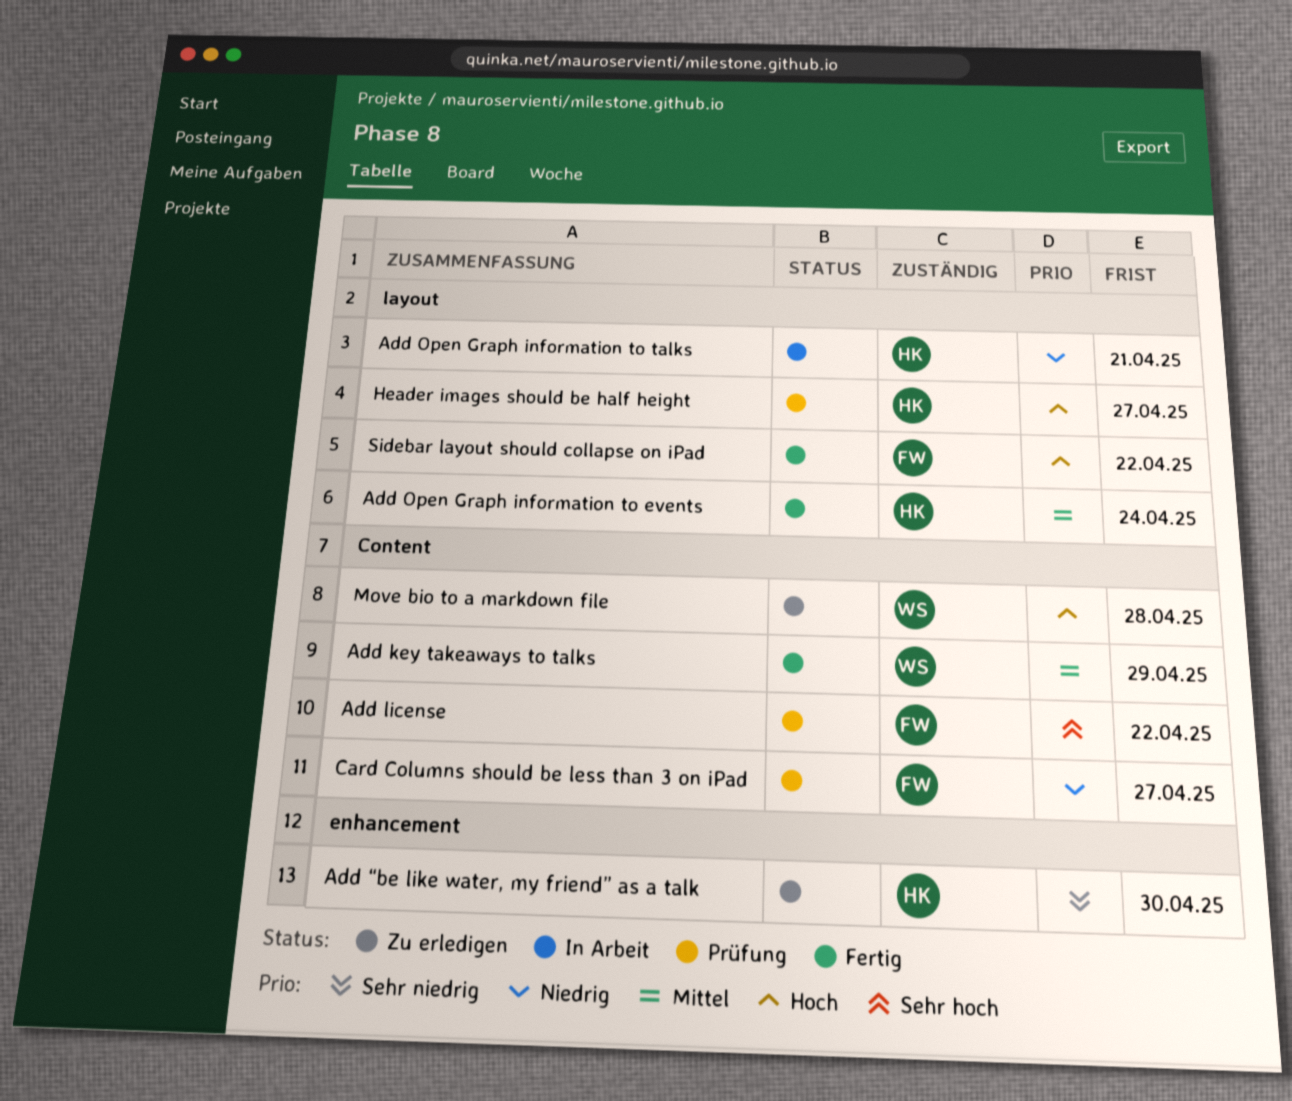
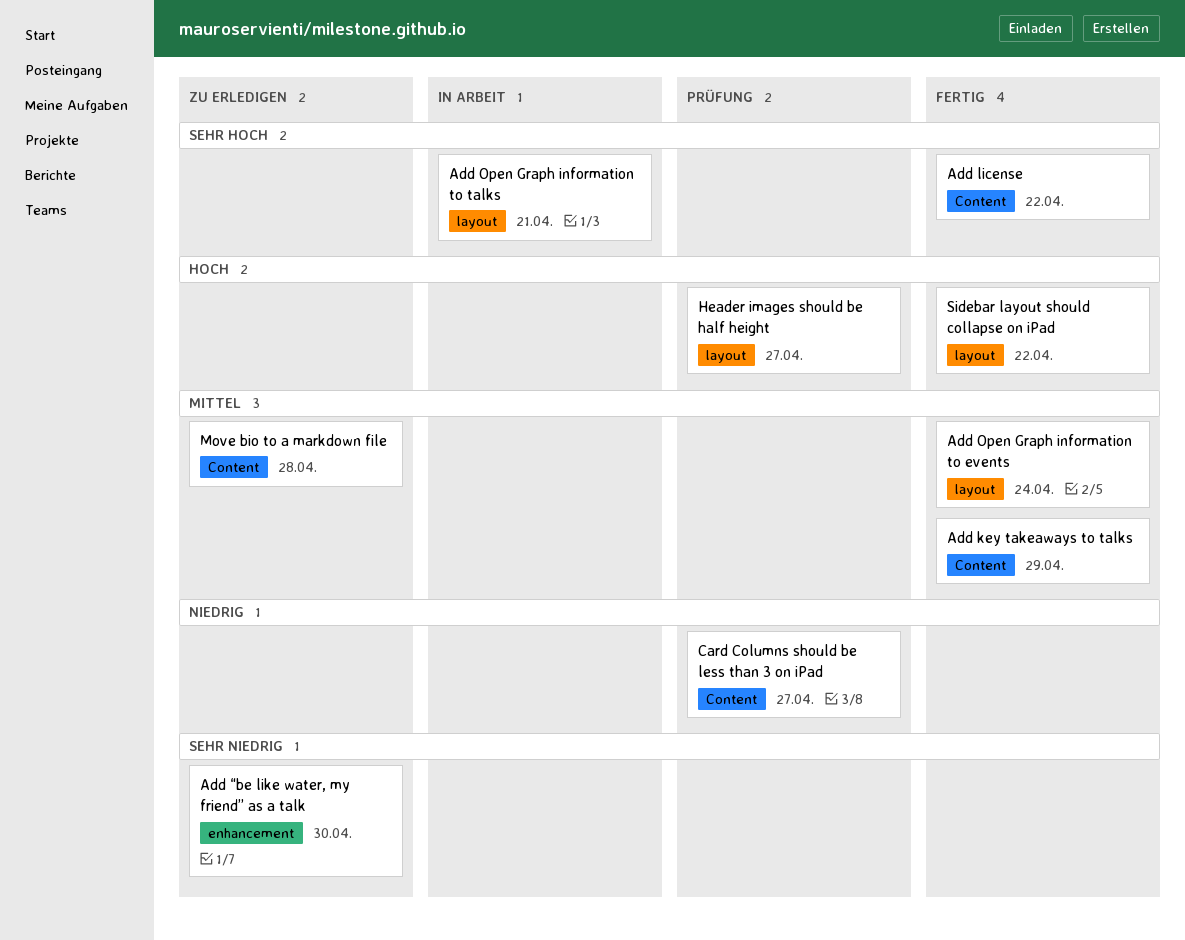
Add license, status: Prüfung -> Fertig
Add Open Graph information to talks, priority: Niedrig -> Sehr hoch
Move bio to a markdown file, priority: Hoch -> Mittel

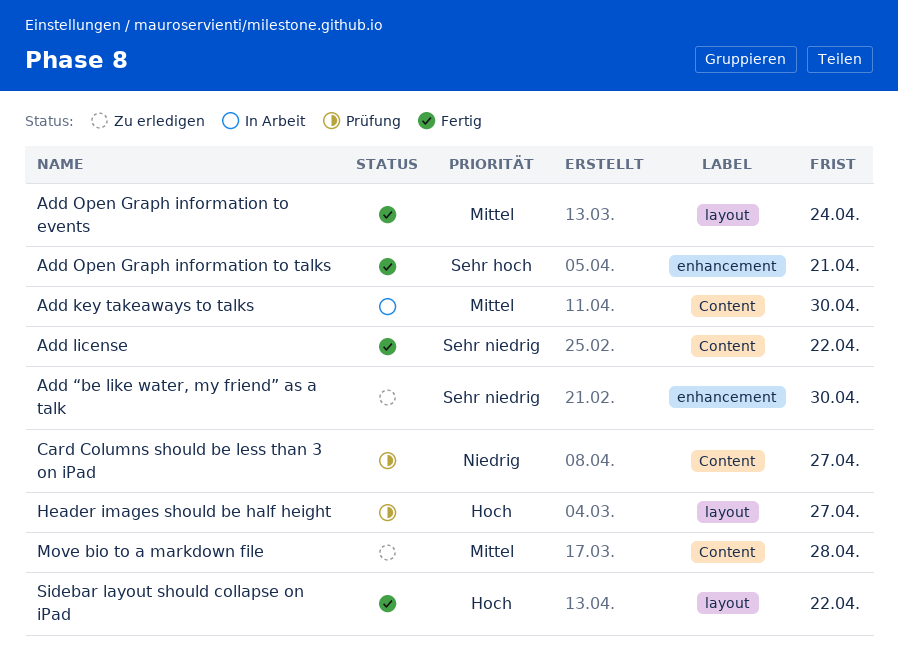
Add key takeaways to talks, status: Fertig -> In Arbeit
Add key takeaways to talks, due: Apr 29 -> Apr 30
Add license, priority: Sehr hoch -> Sehr niedrig
Add Open Graph information to talks, status: In Arbeit -> Fertig
Add Open Graph information to talks, label: layout -> enhancement

